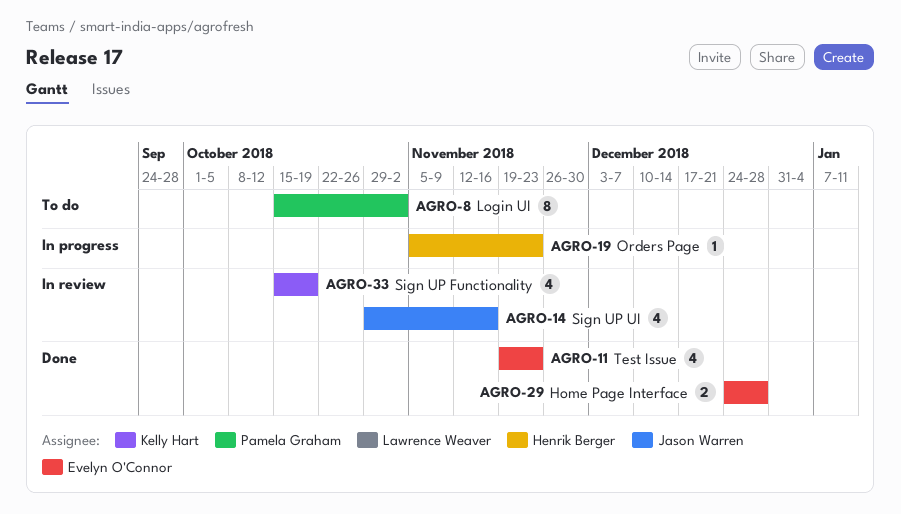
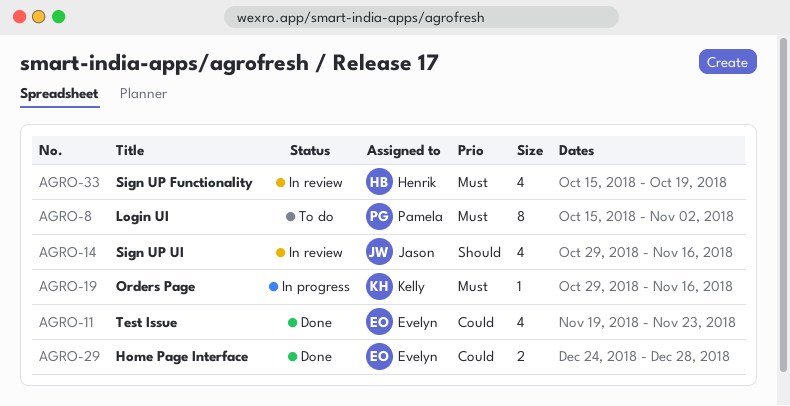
AGRO-19, owner: Henrik Berger -> Kelly Hart
AGRO-19, start: Nov 5 -> Oct 29
AGRO-19, due: Nov 23 -> Nov 16
AGRO-33, owner: Kelly Hart -> Henrik Berger

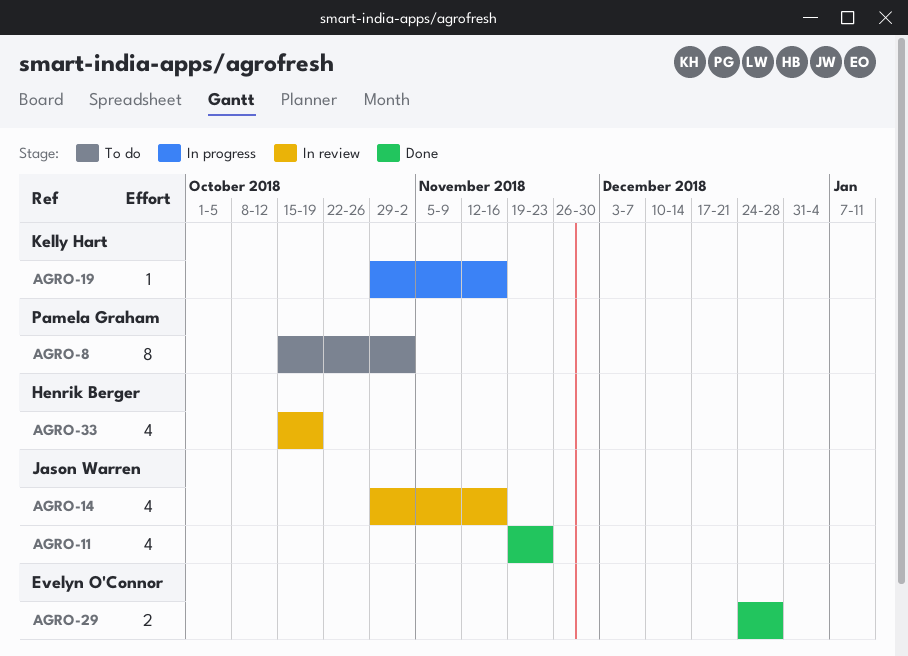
AGRO-11, owner: Evelyn O'Connor -> Jason Warren

